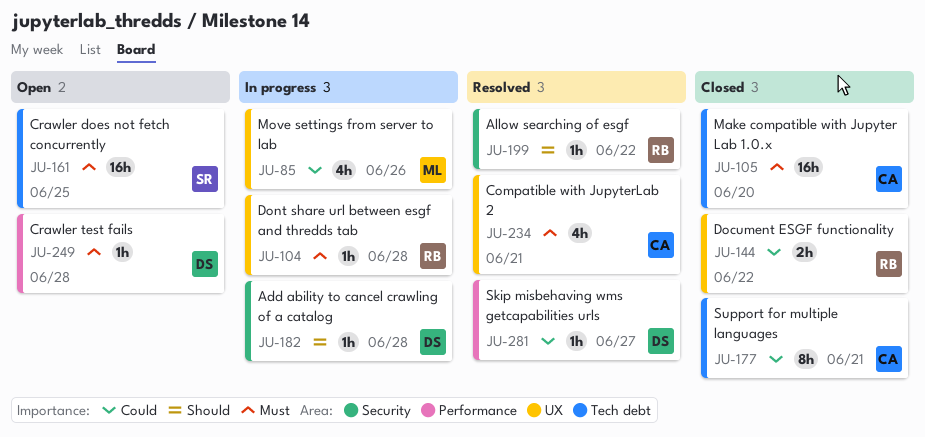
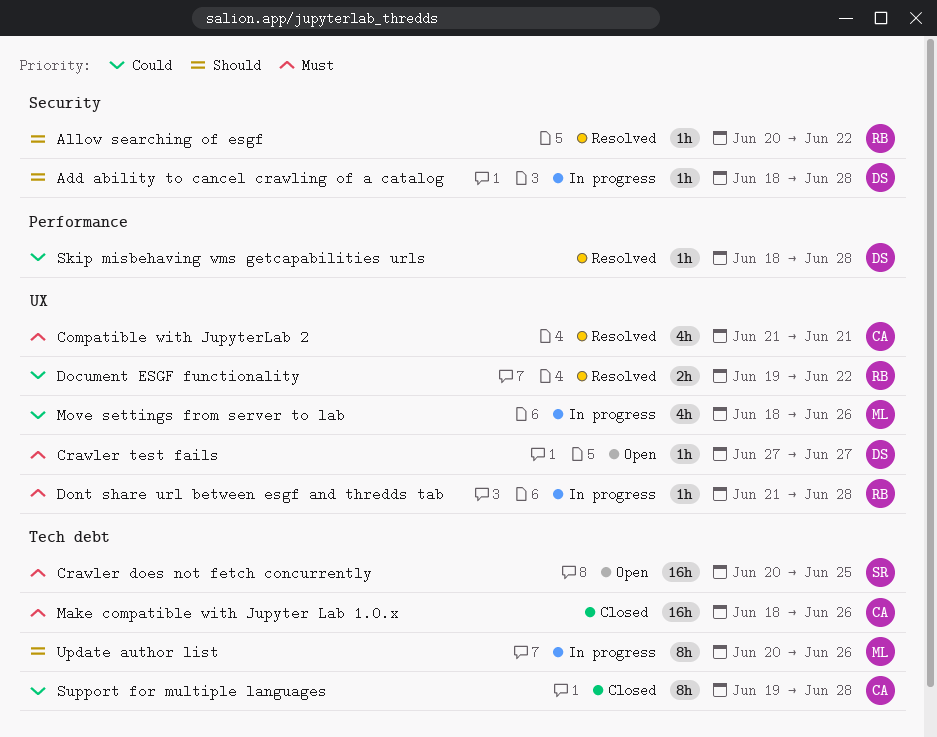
Crawler test fails, label: Performance -> UX
Crawler test fails, due: Jun 28 -> Jun 27
Document ESGF functionality, status: Closed -> Resolved
Make compatible with Jupyter Lab 1.0.x, due: Jun 20 -> Jun 26
Skip misbehaving wms getcapabilities urls, due: Jun 27 -> Jun 28
Support for multiple languages, due: Jun 21 -> Jun 28
Update author list: none -> present

